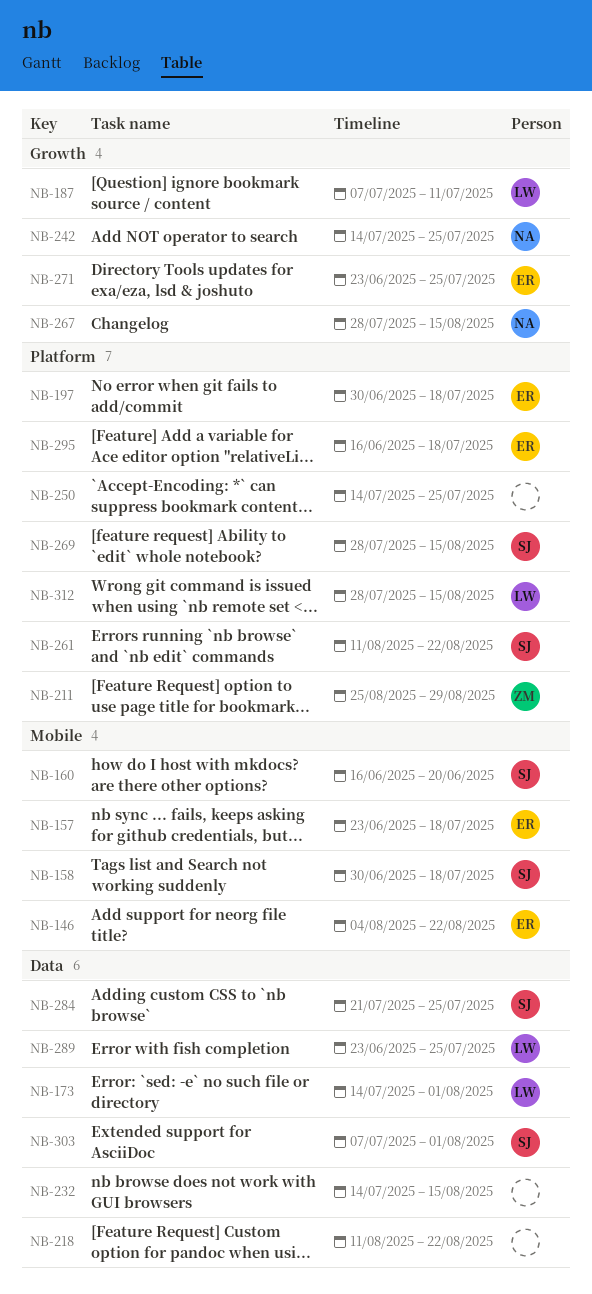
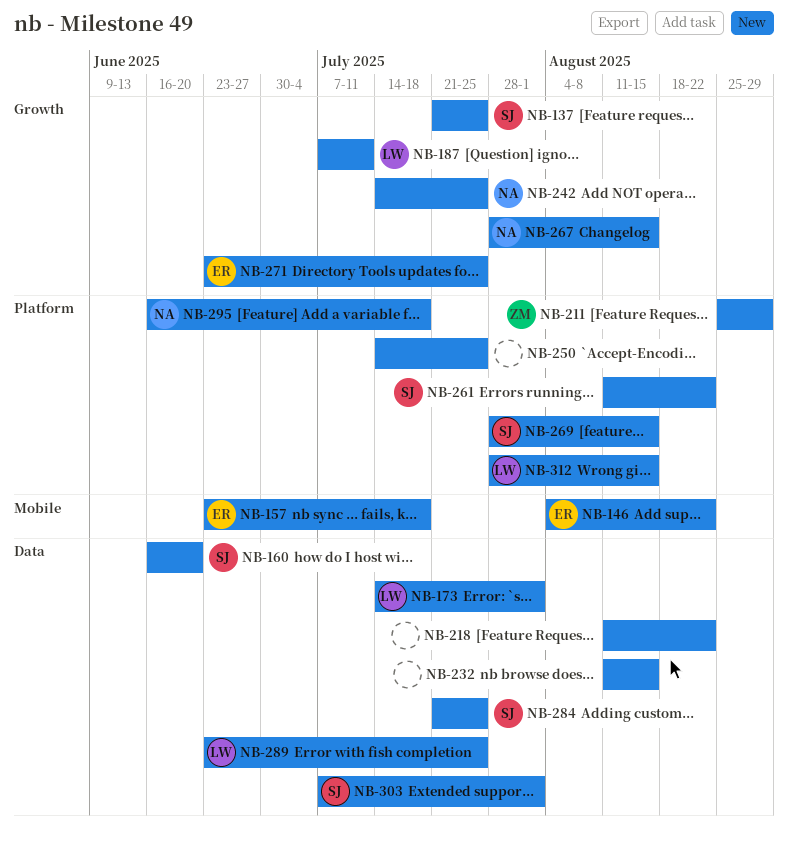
NB-137: none -> present
NB-158: present -> none
NB-160, label: Mobile -> Data
NB-197: present -> none
NB-232, start: Jul 14 -> Aug 11
NB-295, owner: ER -> NA

